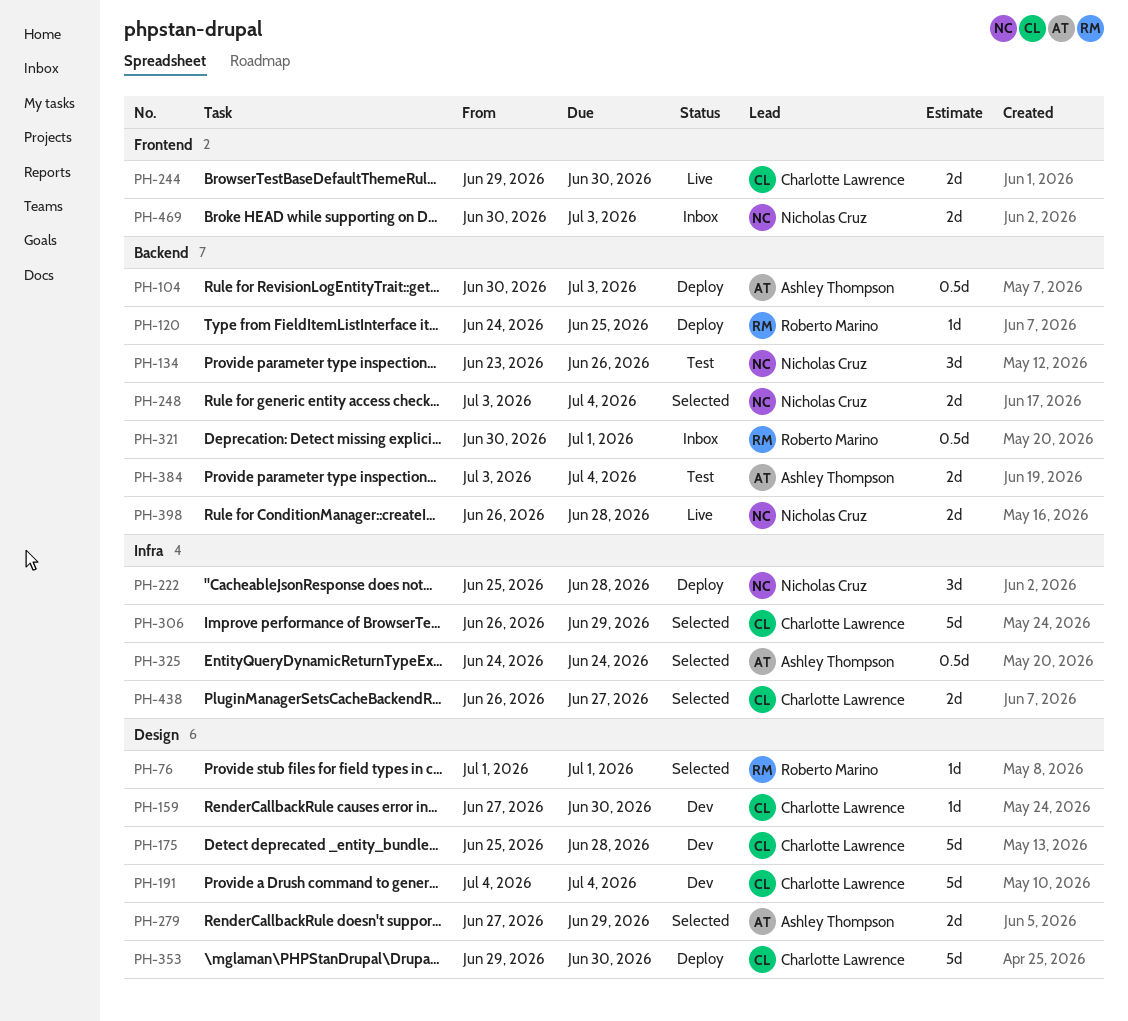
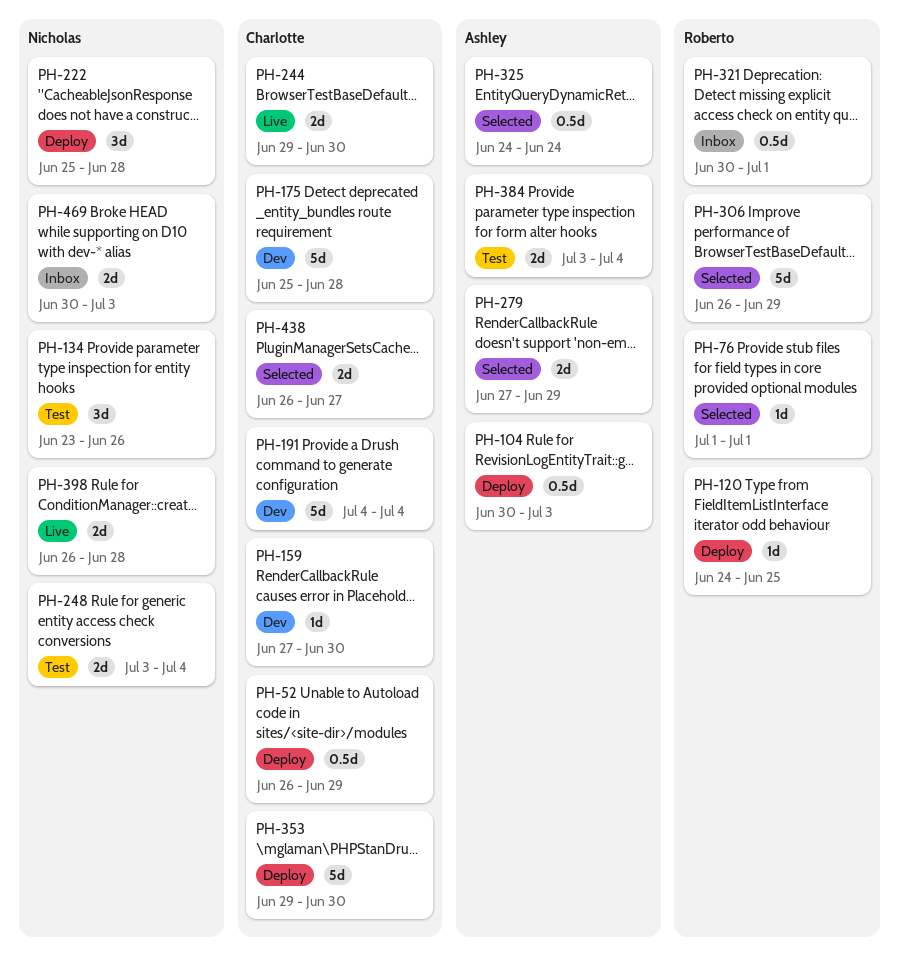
PH-52: none -> present
PH-248, status: Selected -> Test
PH-306, owner: Charlotte Lawrence -> Roberto Marino

